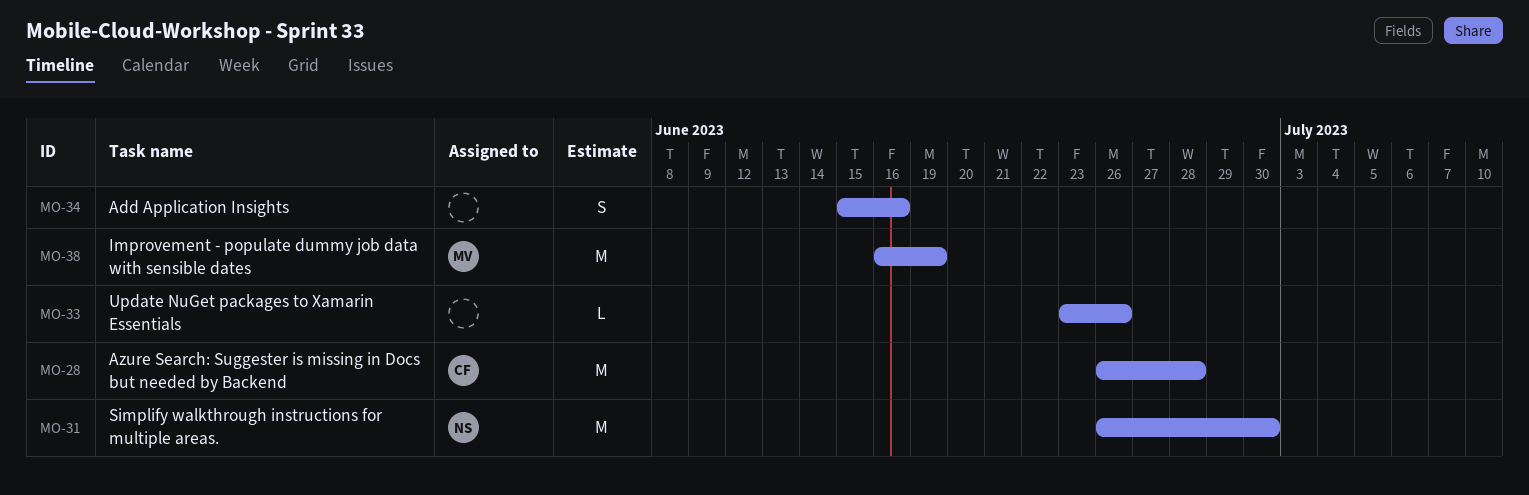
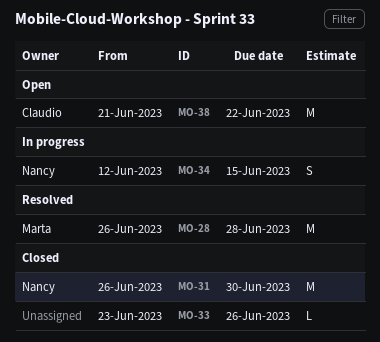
MO-28, owner: Claudio -> Marta
MO-34, owner: none -> Nancy
MO-34, start: Jun 15 -> Jun 12
MO-34, due: Jun 16 -> Jun 15
MO-38, owner: Marta -> Claudio
MO-38, start: Jun 16 -> Jun 21
MO-38, due: Jun 19 -> Jun 22

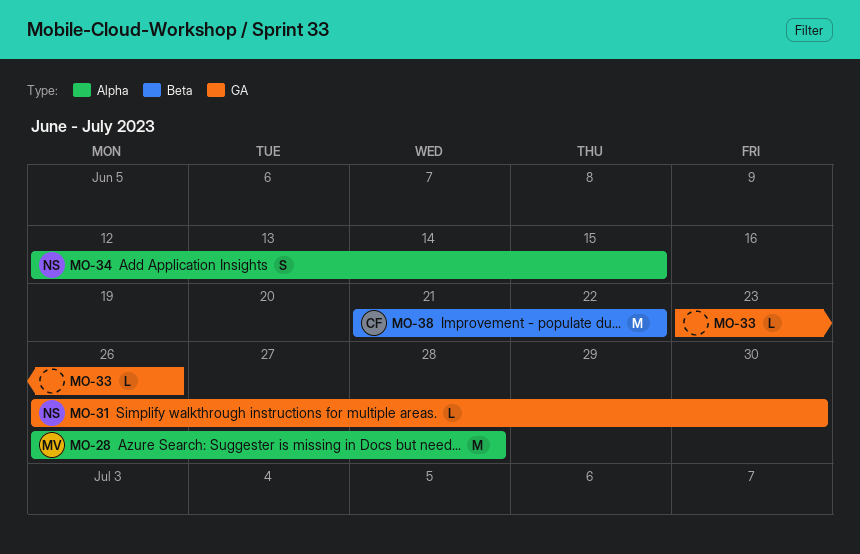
MO-31, estimate: M -> L

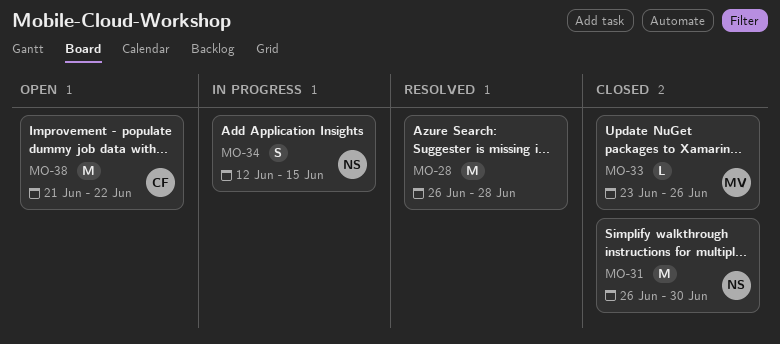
MO-28, owner: MV -> none
MO-31, estimate: L -> M
MO-33, owner: none -> MV

